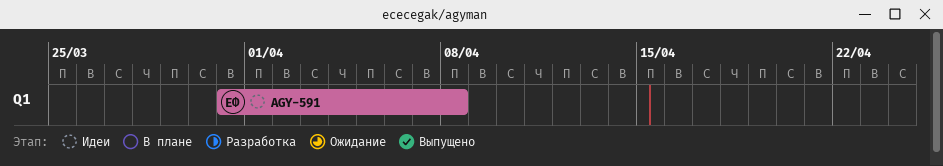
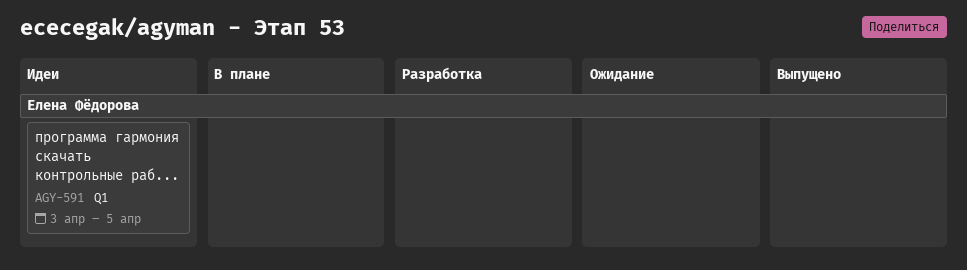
AGY-591, start: Mar 31 -> Apr 3
AGY-591, due: Apr 8 -> Apr 5

